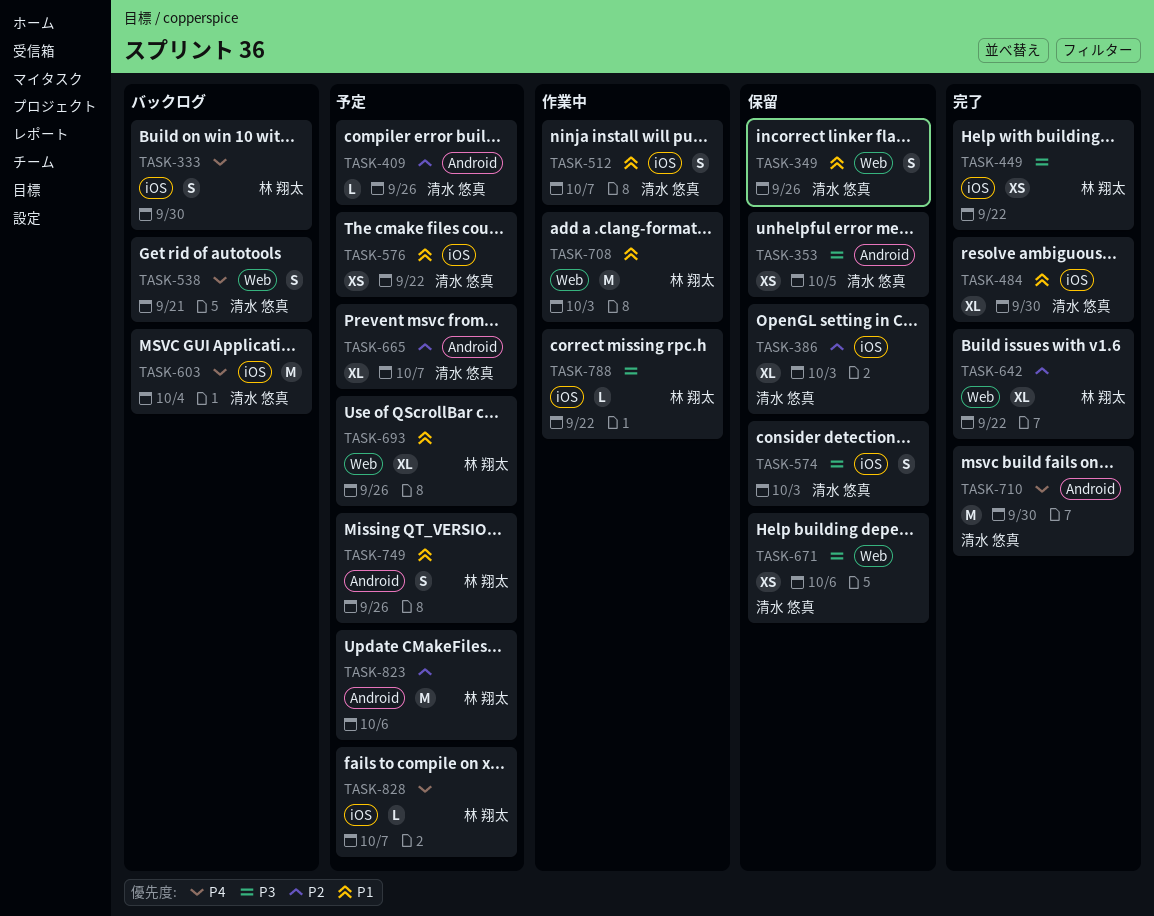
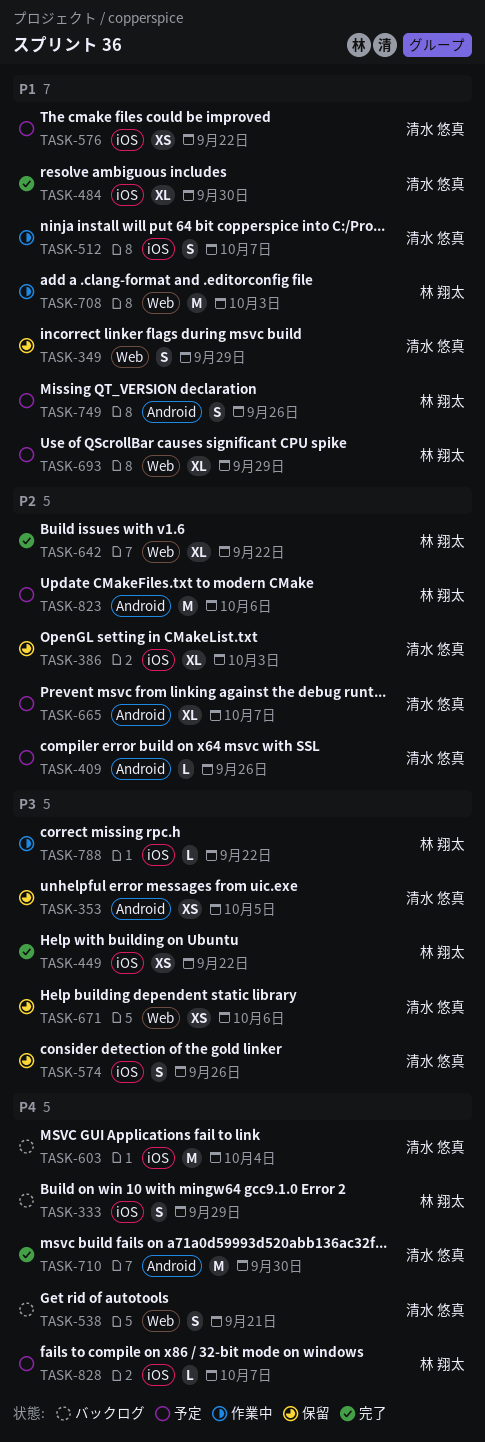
TASK-333, due: Sep 30 -> Sep 29
TASK-349, due: Sep 26 -> Sep 29
TASK-574, due: Oct 3 -> Sep 26
TASK-693, due: Sep 26 -> Sep 29

